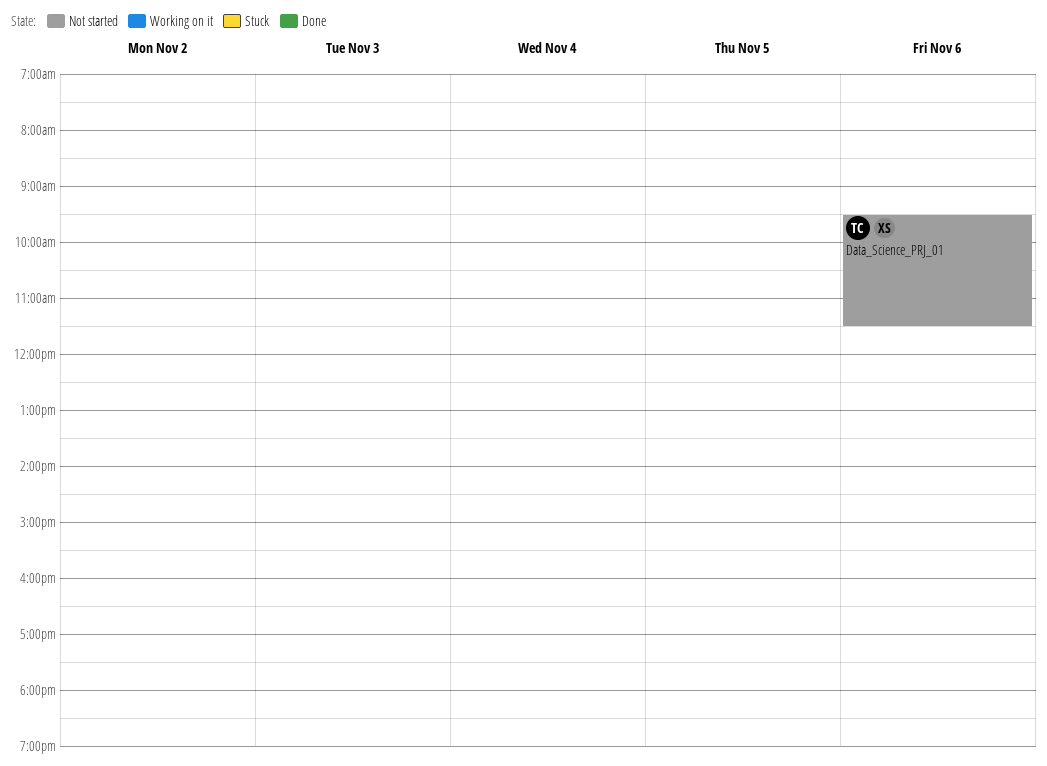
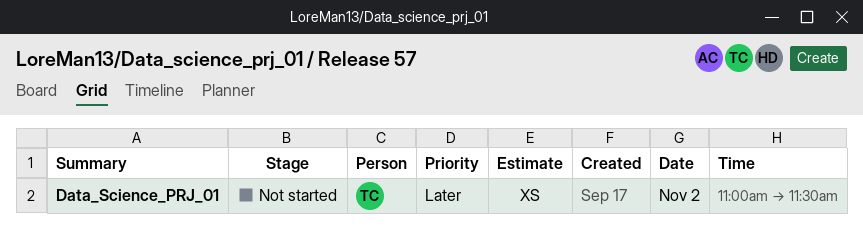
Data_Science_PRJ_01, day: Nov 6 -> Nov 2
Data_Science_PRJ_01, begins: 09:30 -> 11:00

